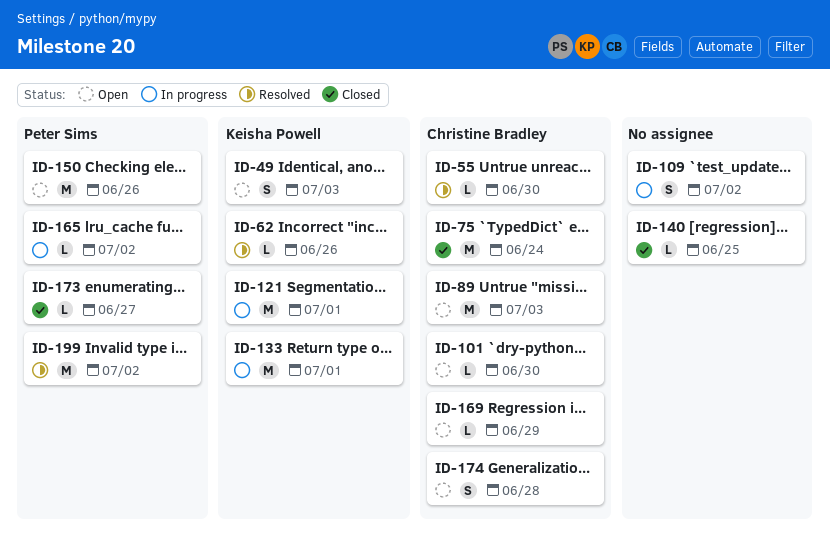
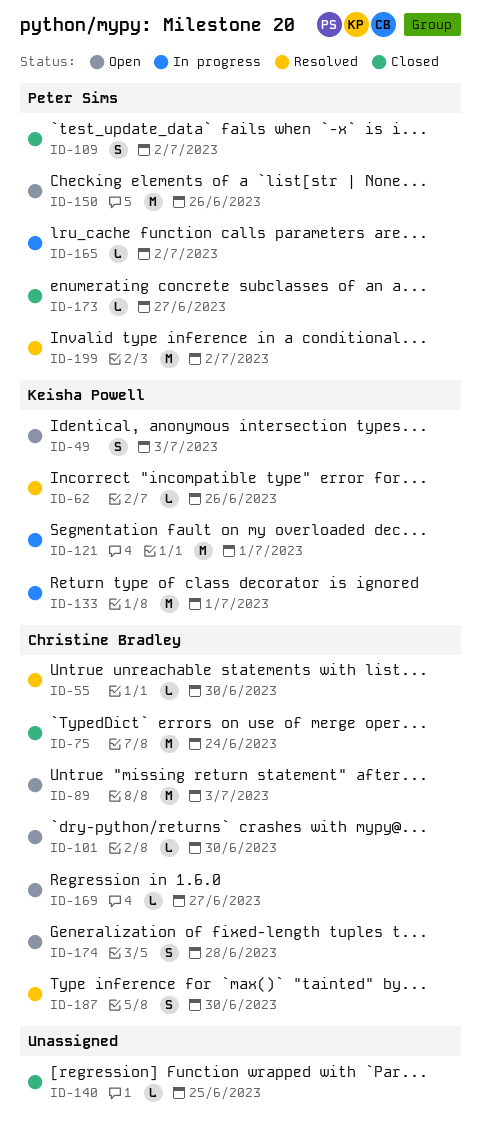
ID-109, status: In progress -> Closed
ID-109, owner: none -> Peter Sims
ID-169, due: Jun 29 -> Jun 27
ID-187: none -> present

